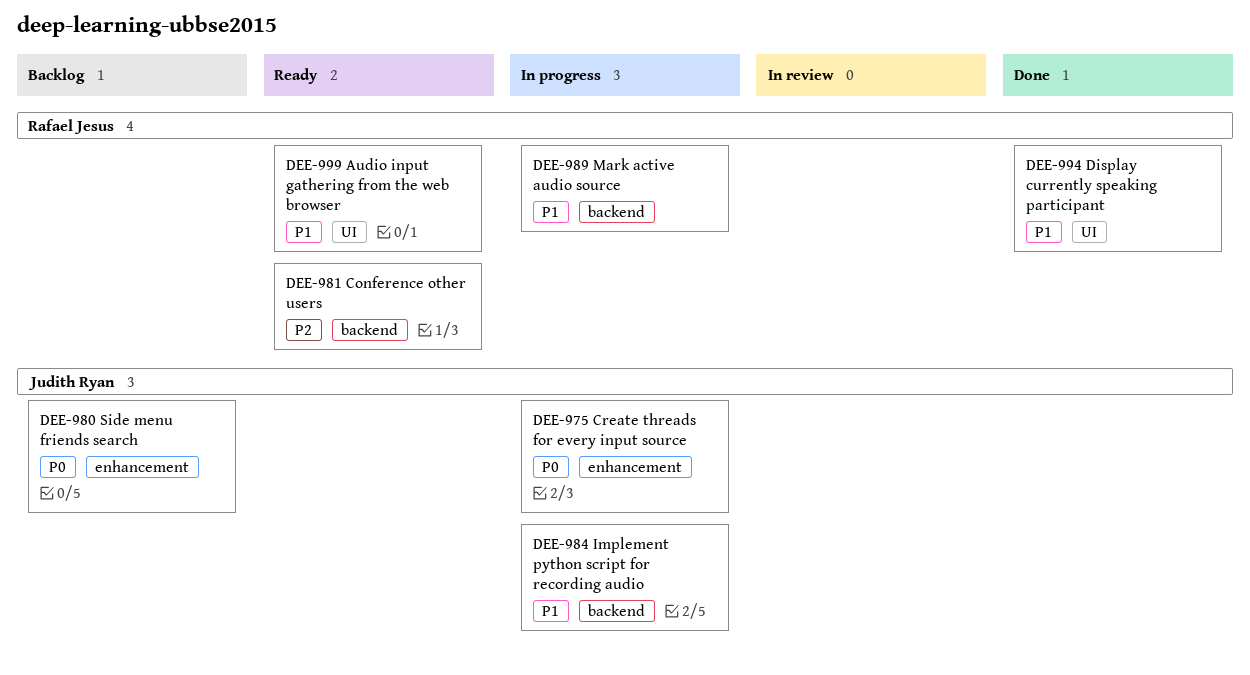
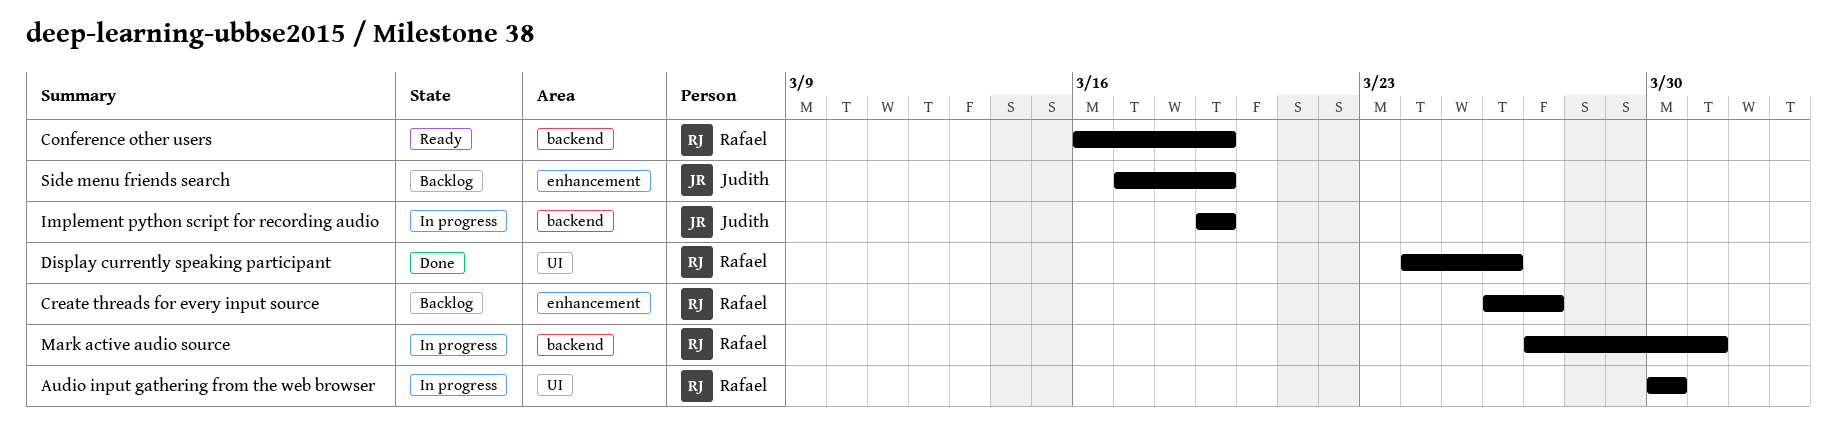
Audio input gathering from the web browser, status: Ready -> In progress
Create threads for every input source, status: In progress -> Backlog
Create threads for every input source, owner: Judith Ryan -> Rafael Jesus

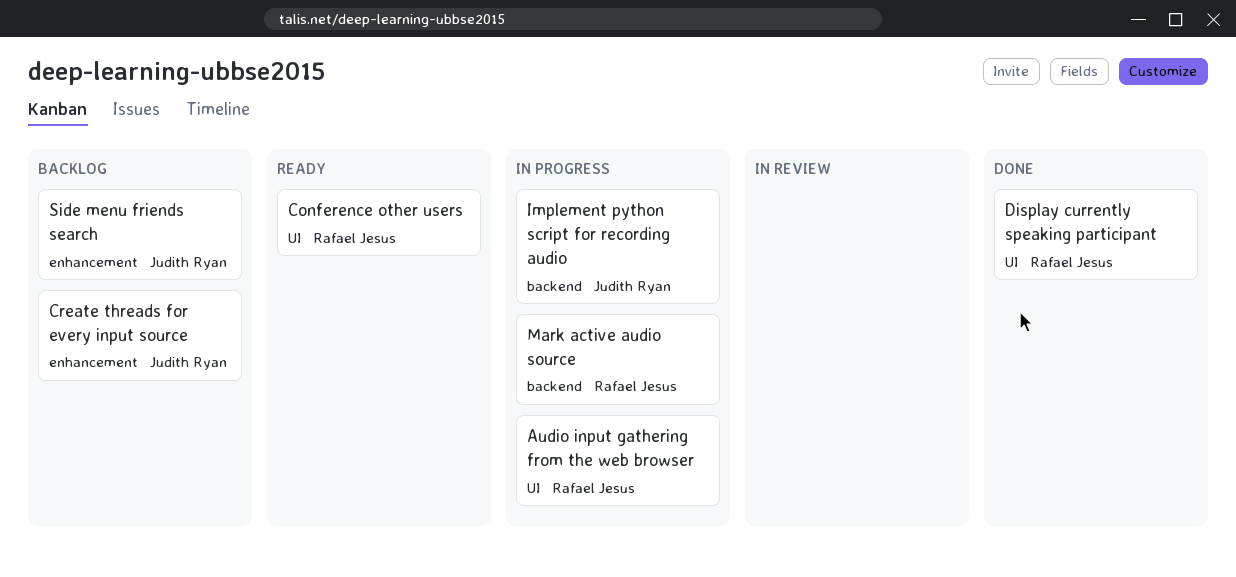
Conference other users, label: backend -> UI
Create threads for every input source, owner: Rafael Jesus -> Judith Ryan

